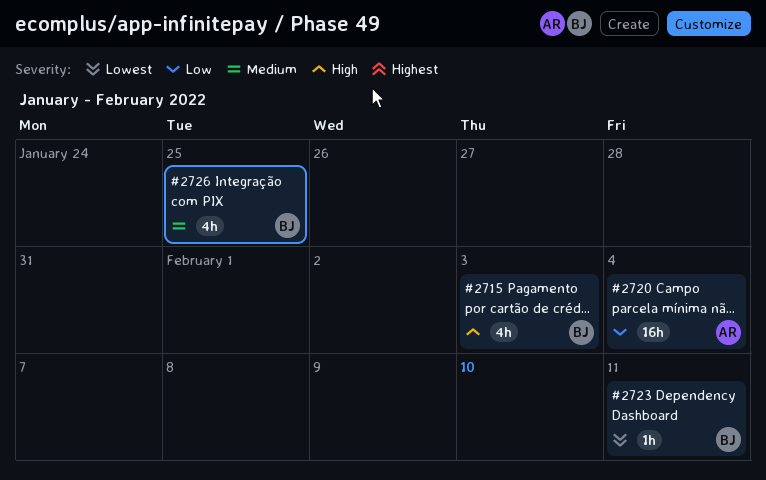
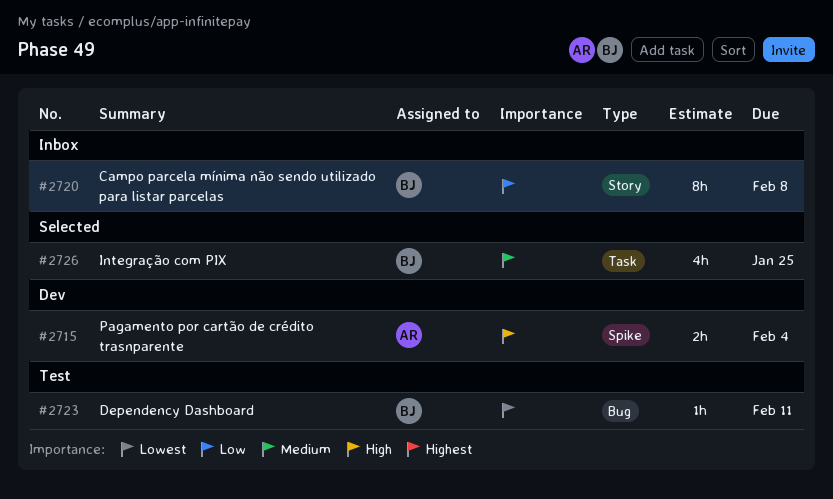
#2715, owner: BJ -> AR
#2715, estimate: 4h -> 2h
#2715, due: Feb 3 -> Feb 4
#2720, owner: AR -> BJ
#2720, estimate: 16h -> 8h
#2720, due: Feb 4 -> Feb 8

